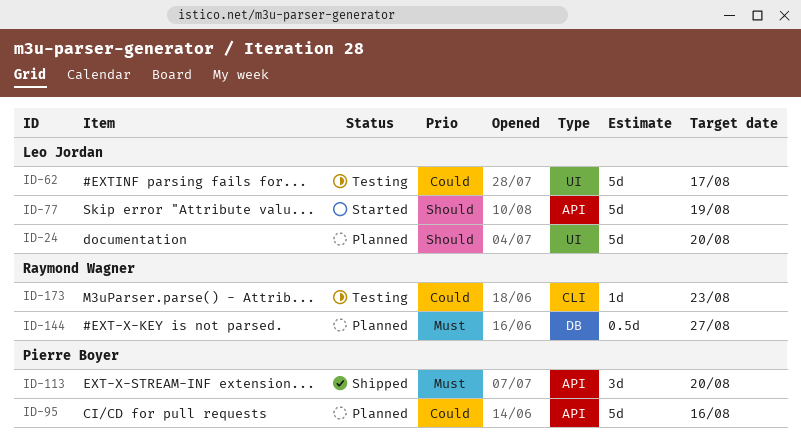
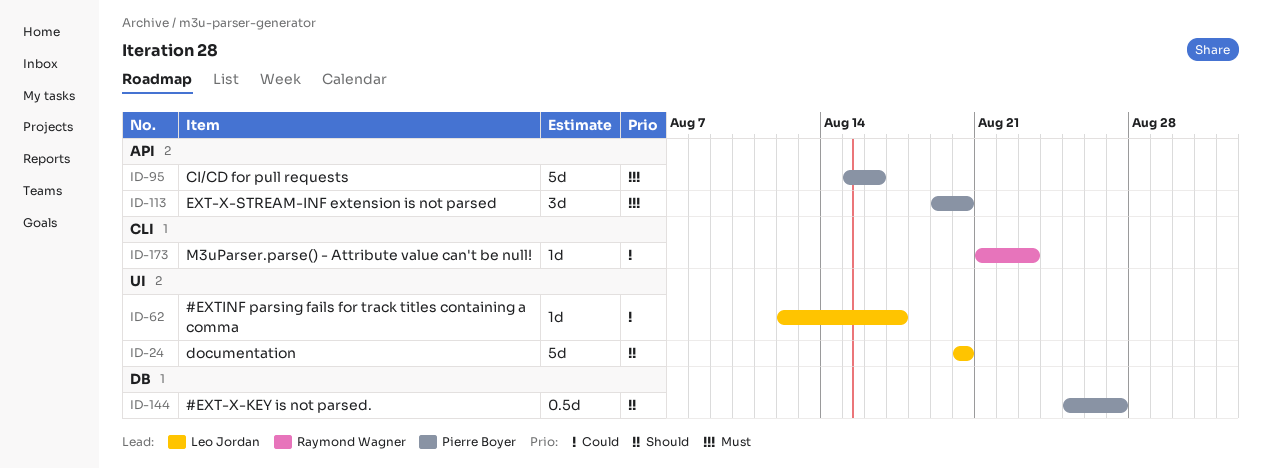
ID-62, estimate: 5d -> 1d
ID-77: present -> none
ID-95, priority: Could -> Must
ID-144, owner: Raymond Wagner -> Pierre Boyer
ID-144, priority: Must -> Should

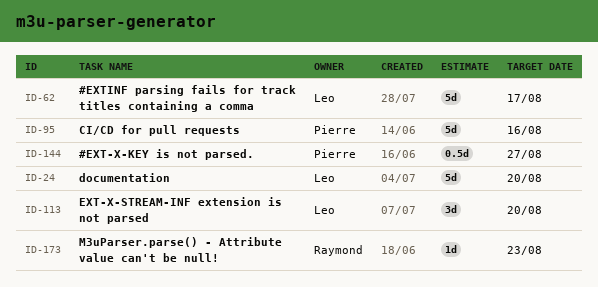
ID-62, estimate: 1d -> 5d
ID-113, owner: Pierre Boyer -> Leo Jordan

